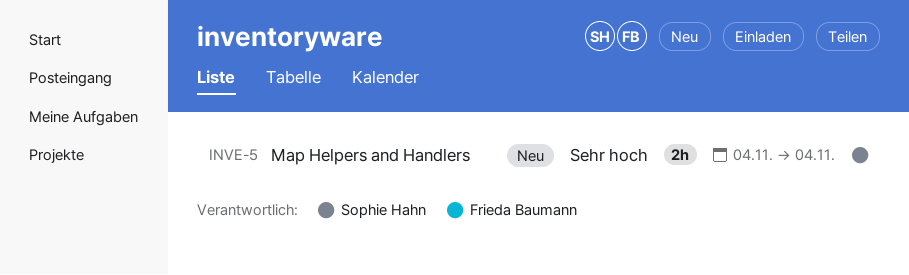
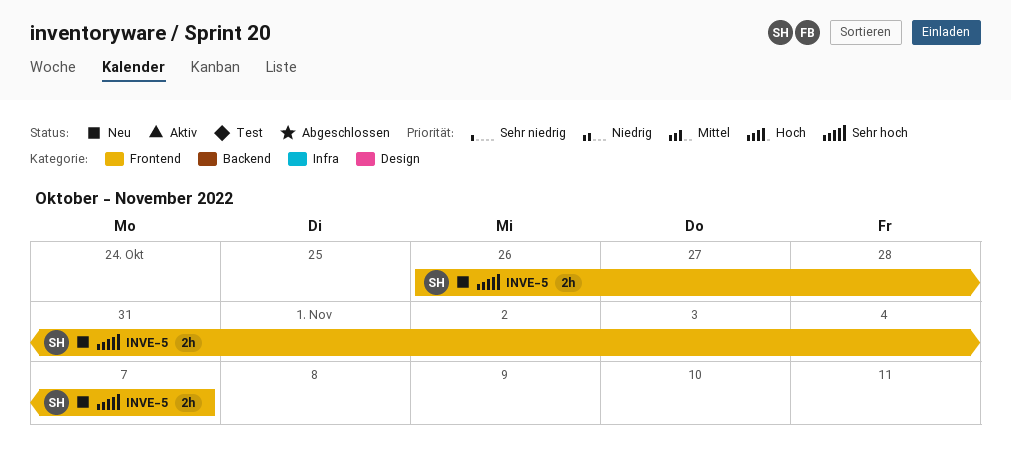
INVE-5, start: Nov 4 -> Oct 26
INVE-5, due: Nov 4 -> Nov 7

